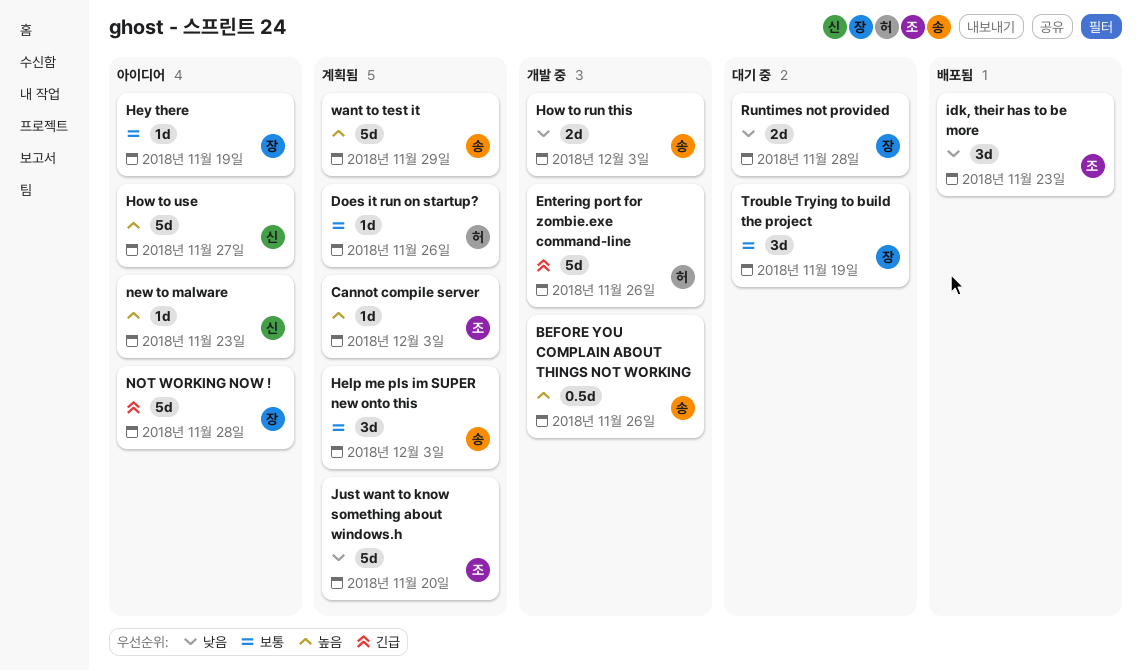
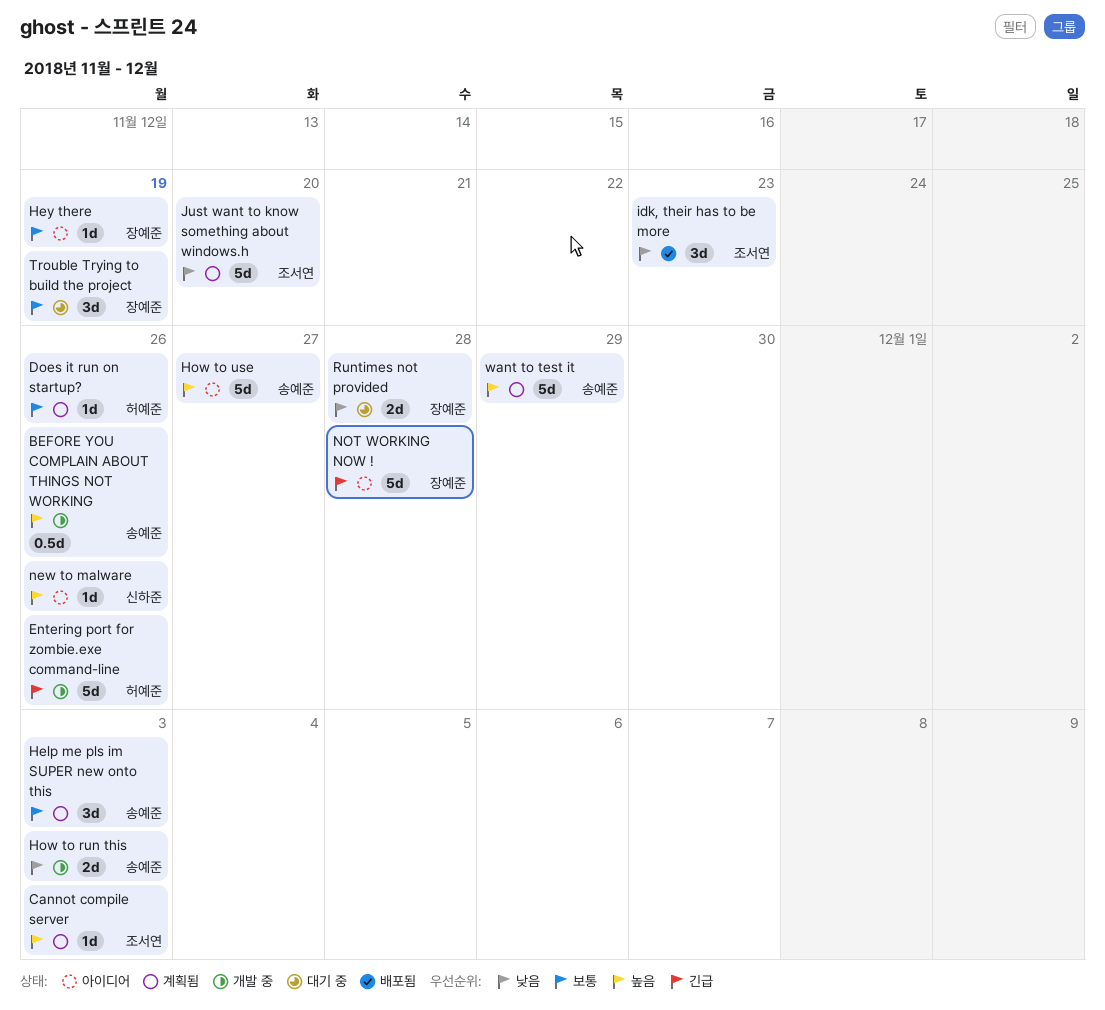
How to use, owner: 신하준 -> 송예준
new to malware, due: Nov 23 -> Nov 26

